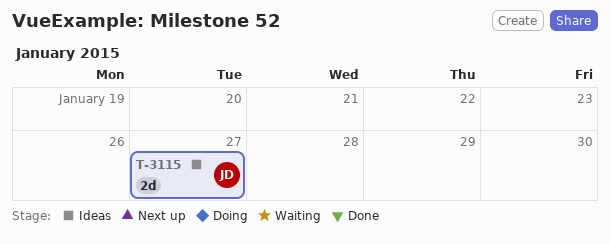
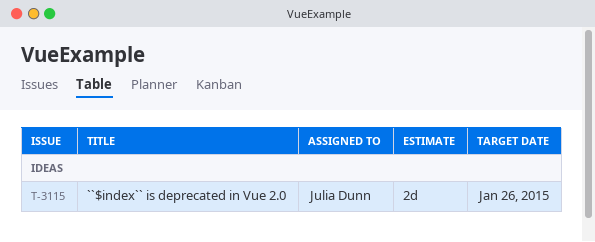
T-3115, due: Jan 27 -> Jan 26

